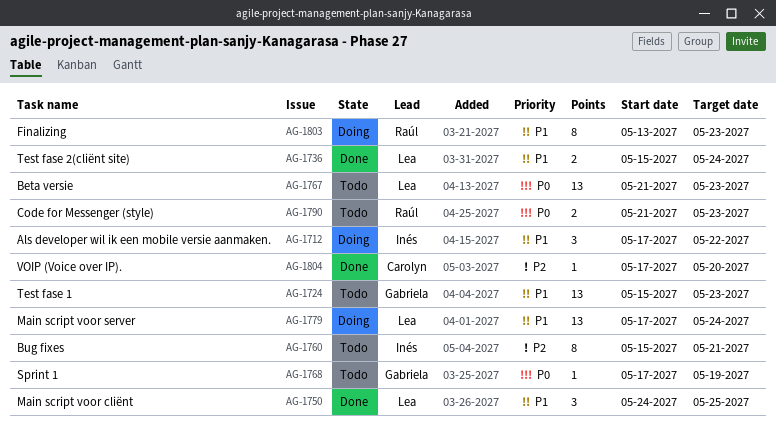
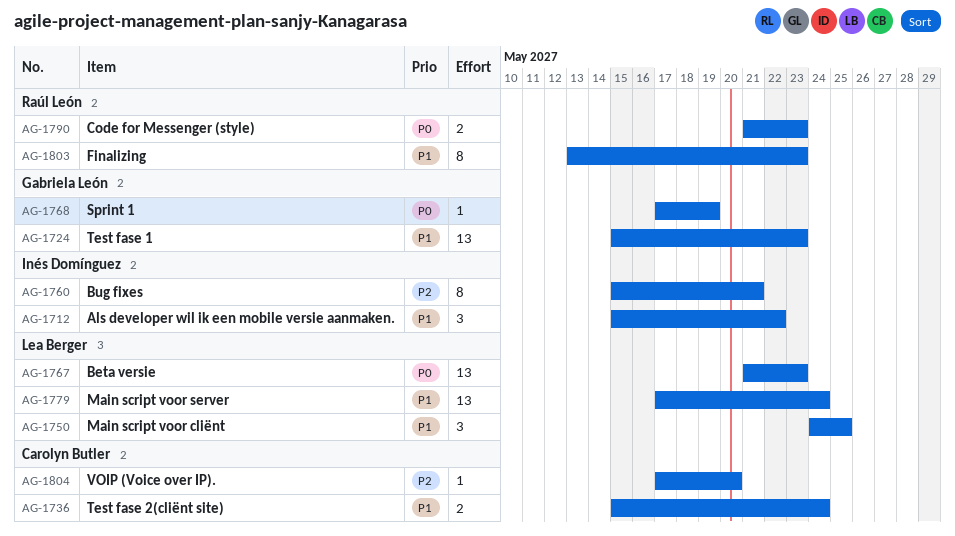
AG-1712, start: May 17 -> May 15
AG-1736, owner: Lea Berger -> Carolyn Butler

